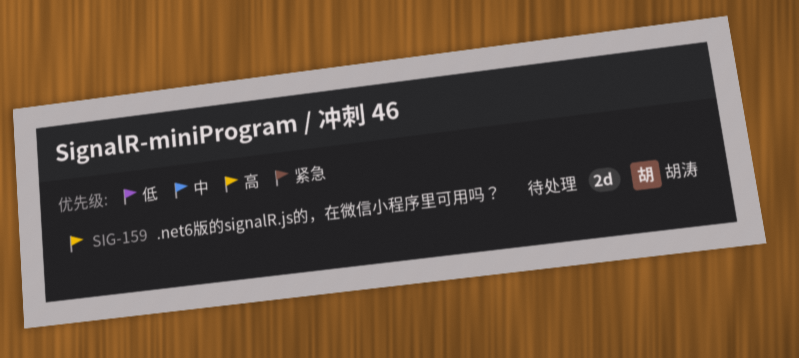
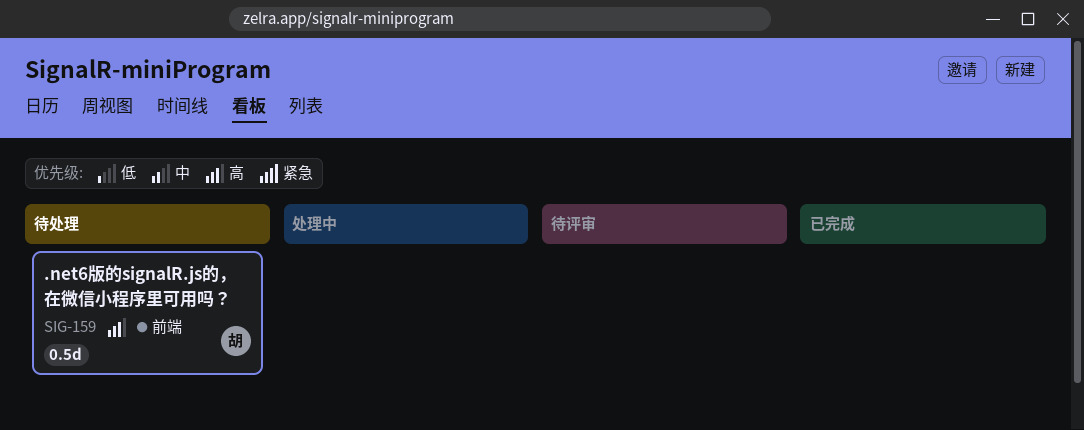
SIG-159, estimate: 2d -> 0.5d

